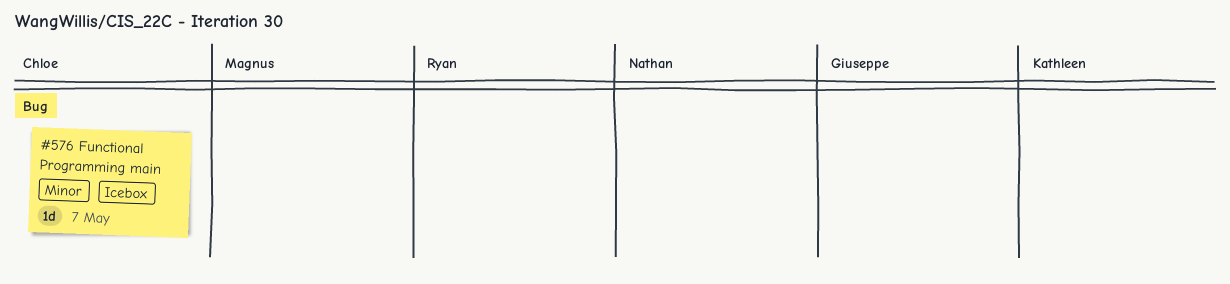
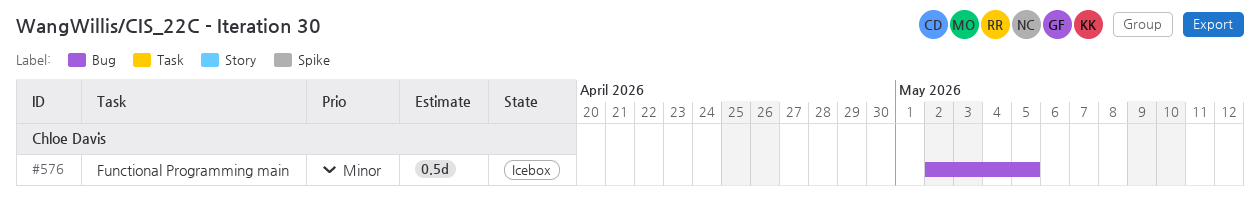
#576, estimate: 1d -> 0.5d
#576, due: May 7 -> May 5

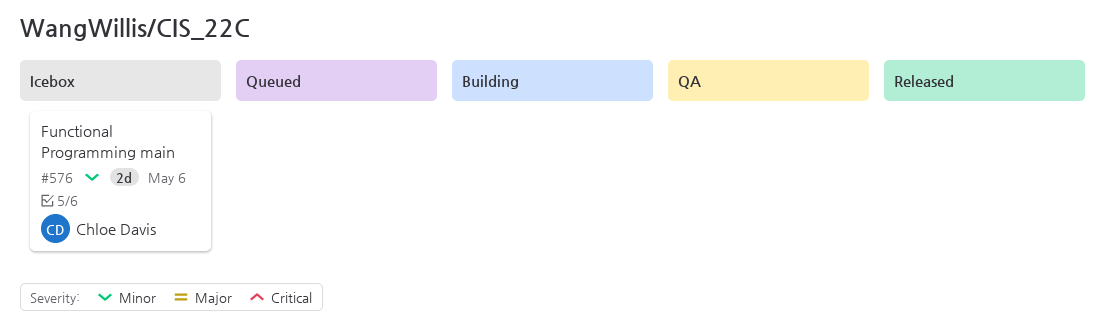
#576, estimate: 0.5d -> 2d
#576, due: May 5 -> May 6

